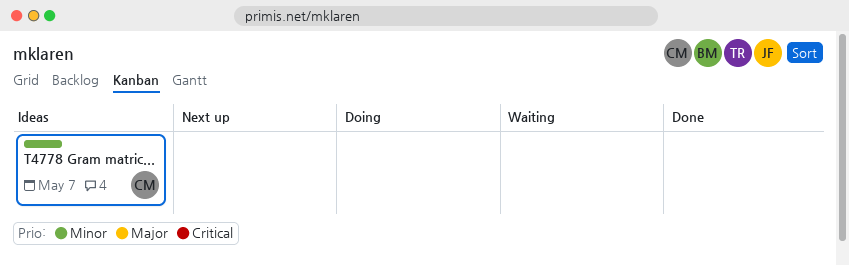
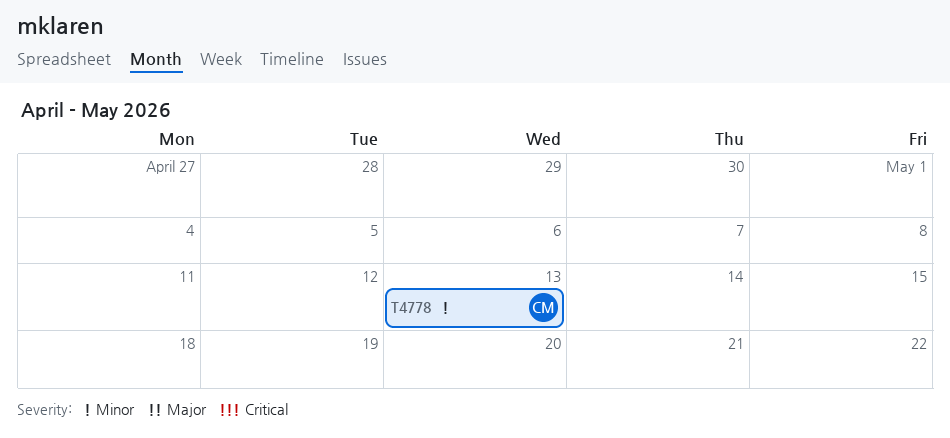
T4778, due: May 7 -> May 13

